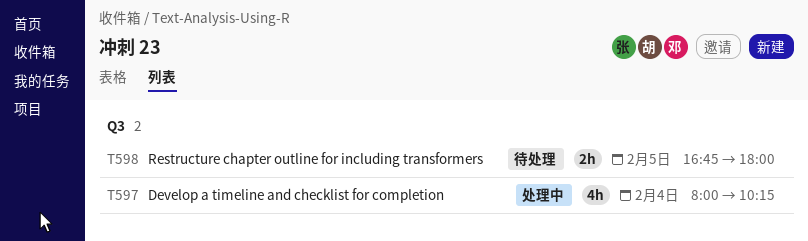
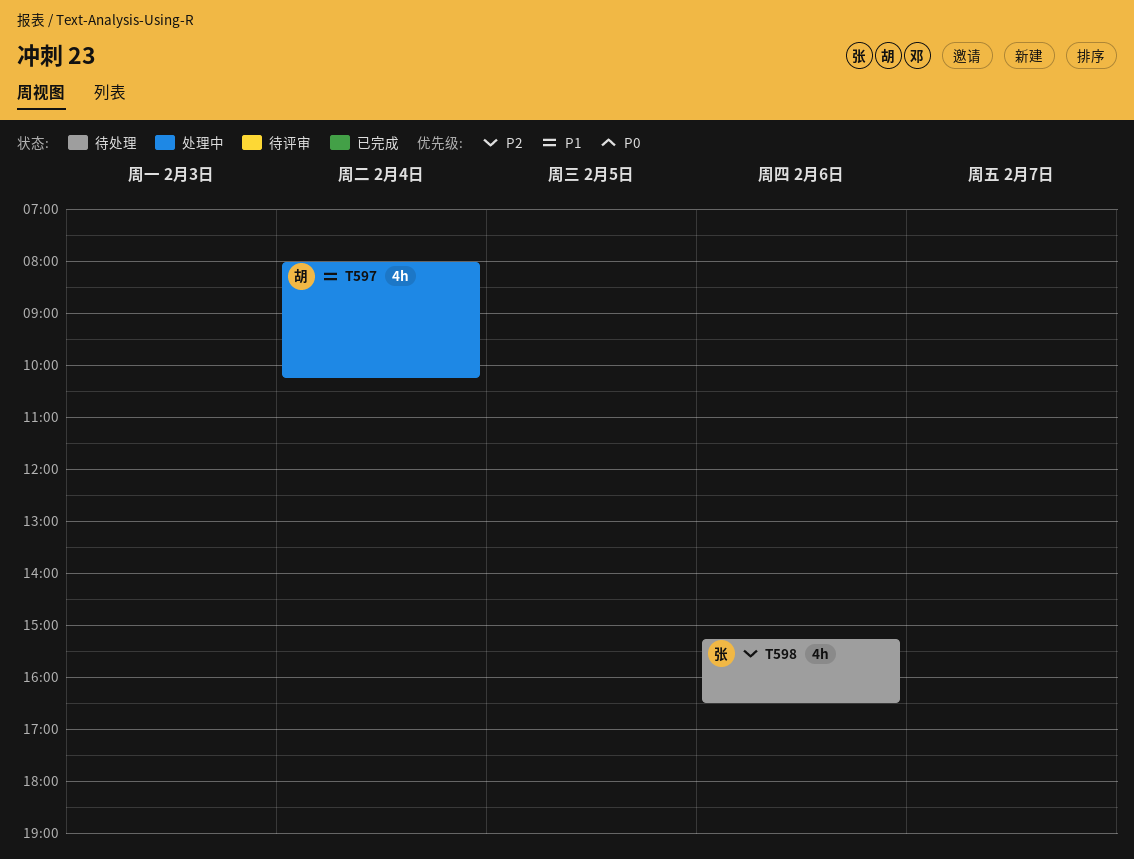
T598, estimate: 2h -> 4h
T598, day: Feb 5 -> Feb 6
T598, begins: 16:45 -> 15:15
T598, ends: 18:00 -> 16:30

